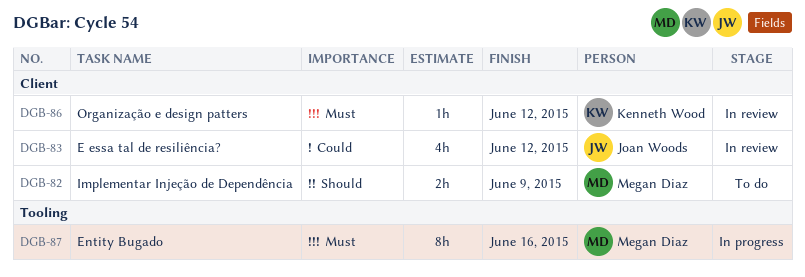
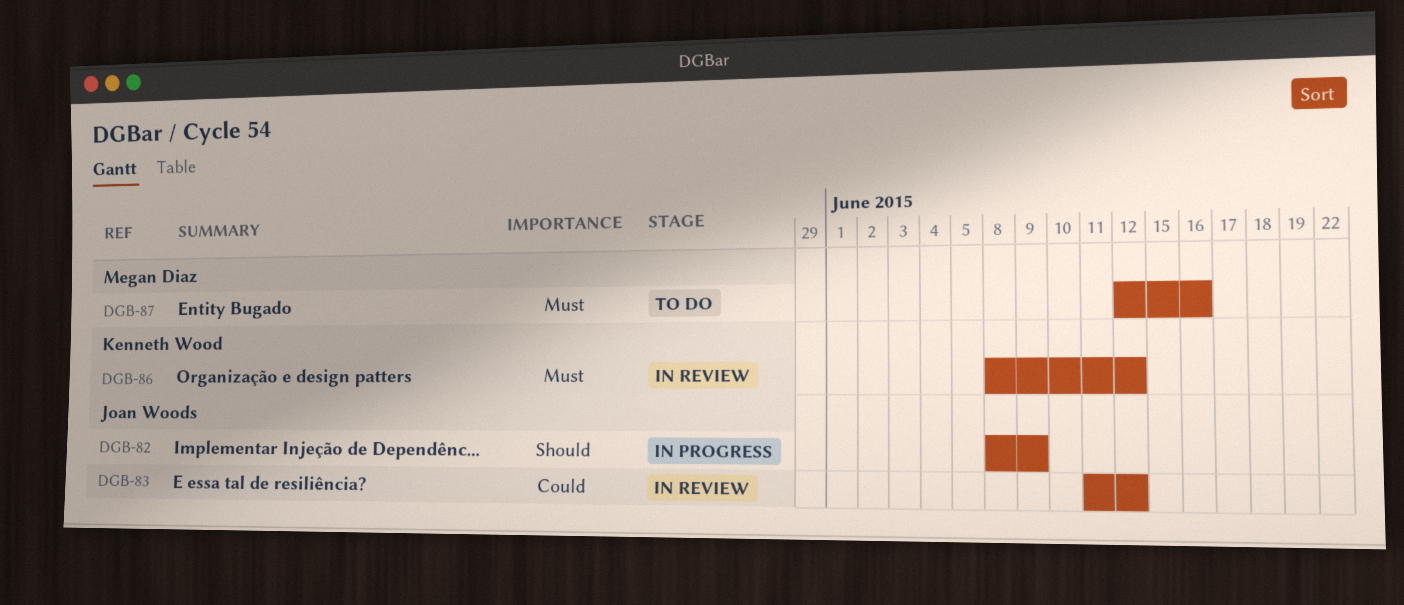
DGB-82, status: To do -> In progress
DGB-82, owner: Megan Diaz -> Joan Woods
DGB-87, status: In progress -> To do

